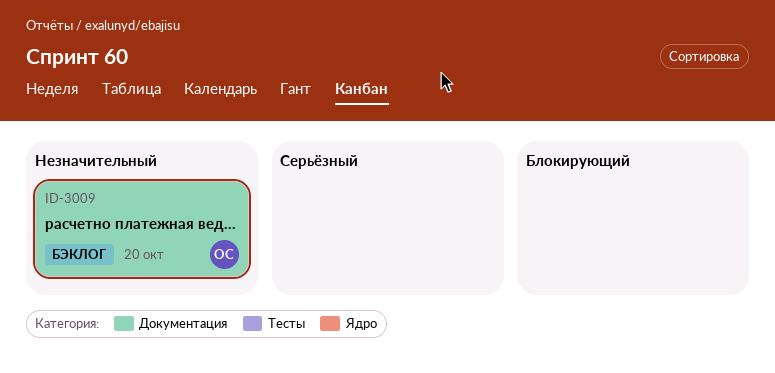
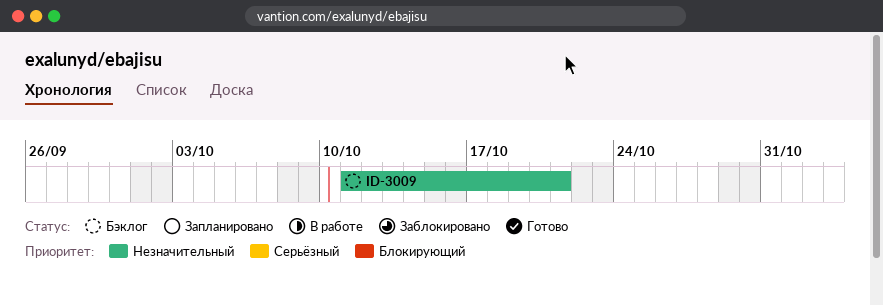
ID-3009, due: Oct 20 -> Oct 21

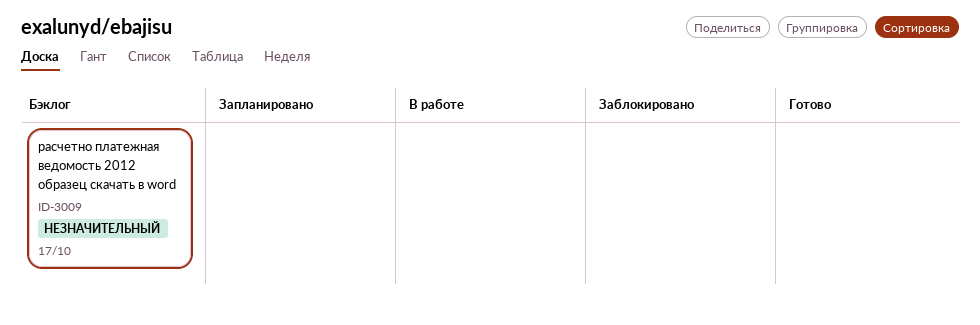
ID-3009, due: Oct 21 -> Oct 17

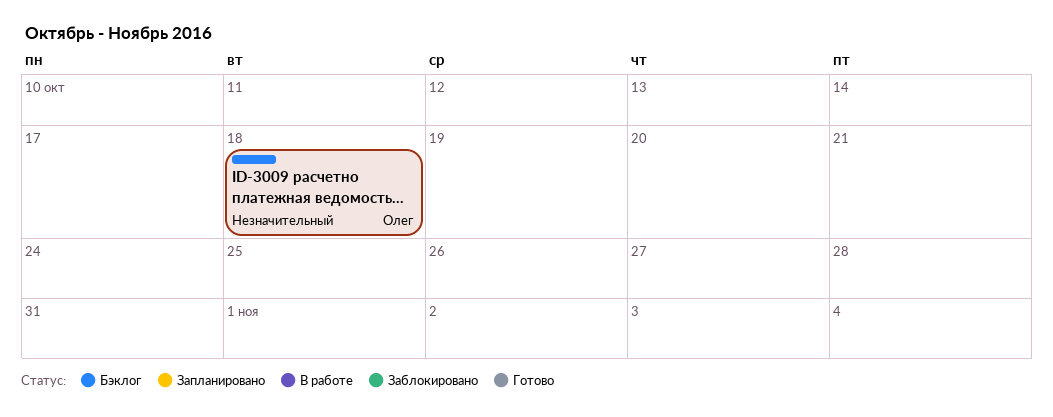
ID-3009, due: Oct 17 -> Oct 18

